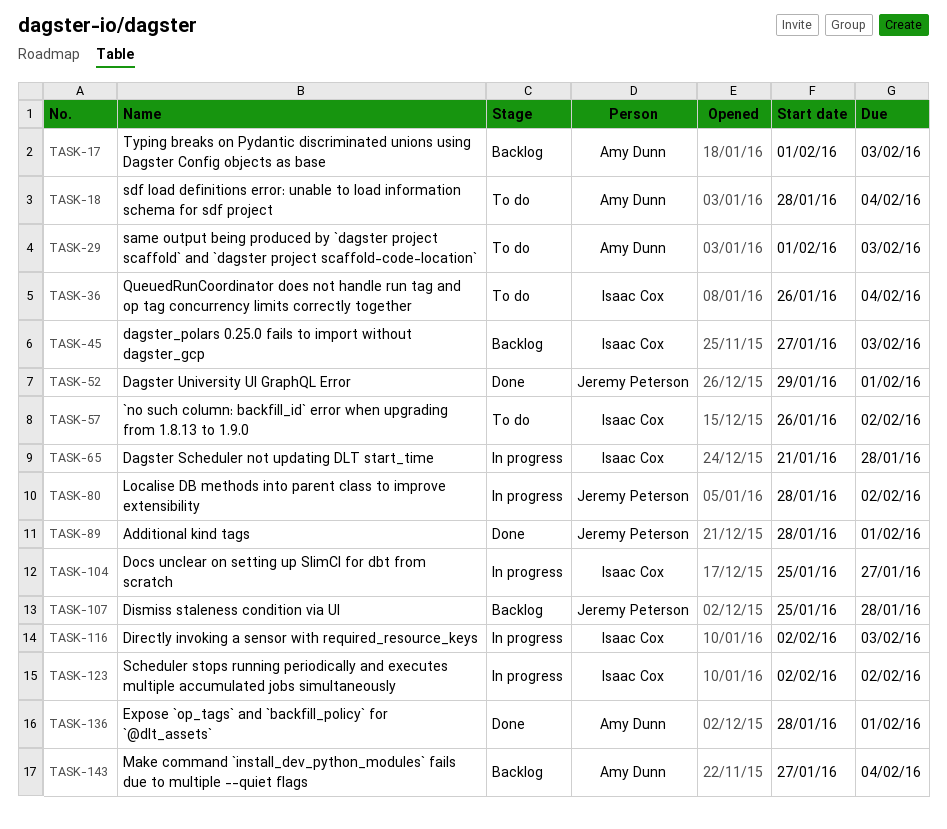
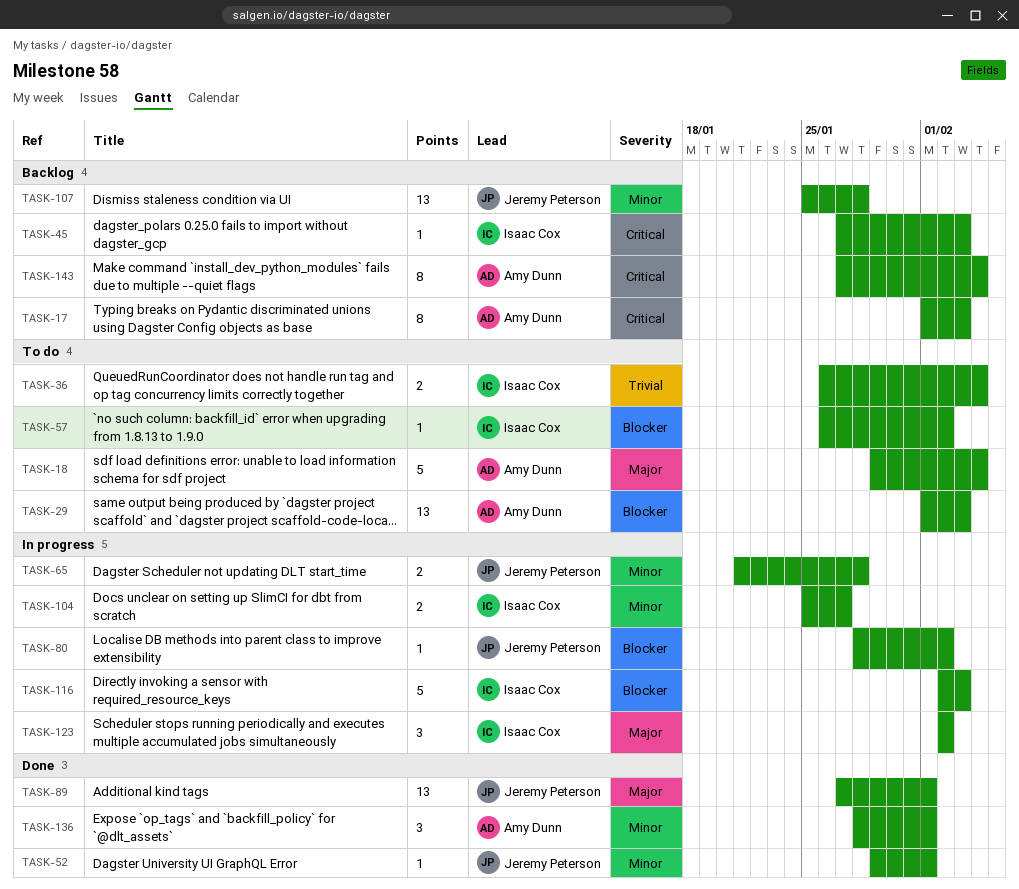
TASK-18, start: Jan 28 -> Jan 29
TASK-65, owner: Isaac Cox -> Jeremy Peterson
TASK-89, start: Jan 28 -> Jan 27

